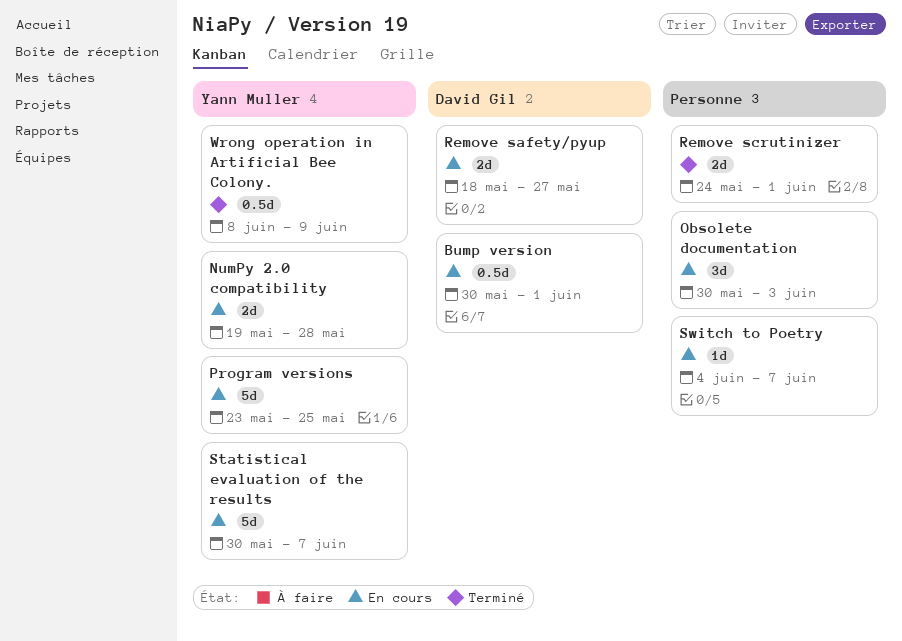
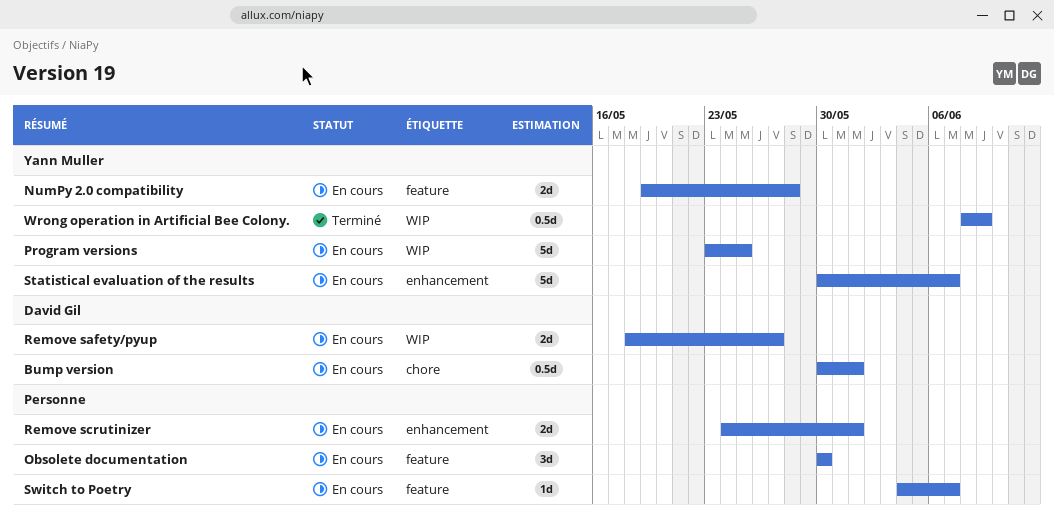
Obsolete documentation, due: Jun 3 -> May 30
Remove scrutinizer, status: Terminé -> En cours

